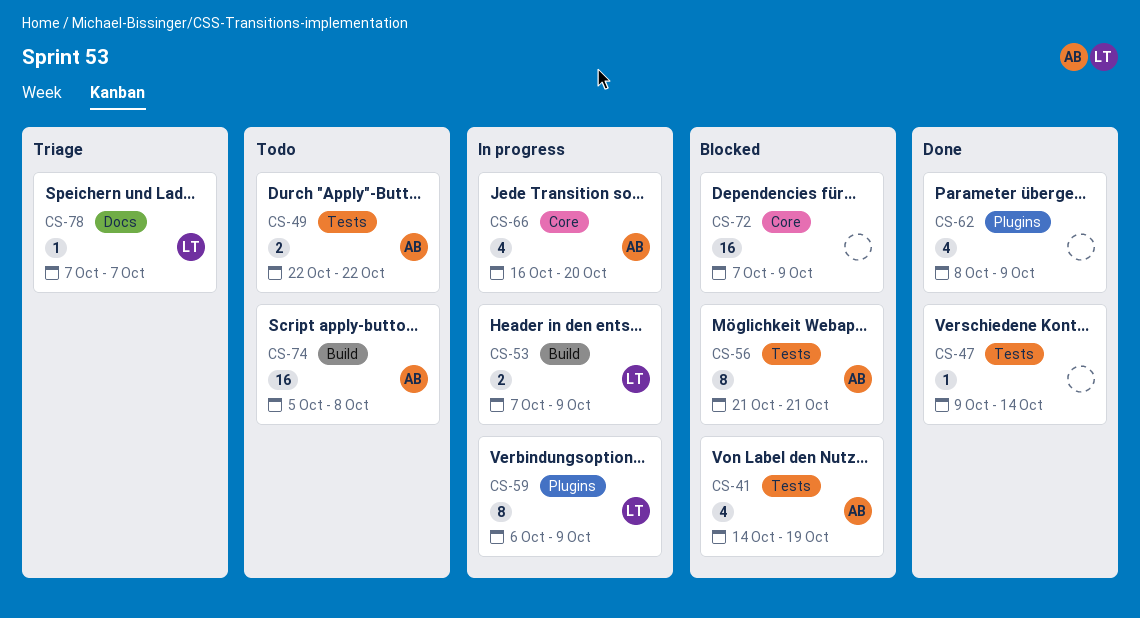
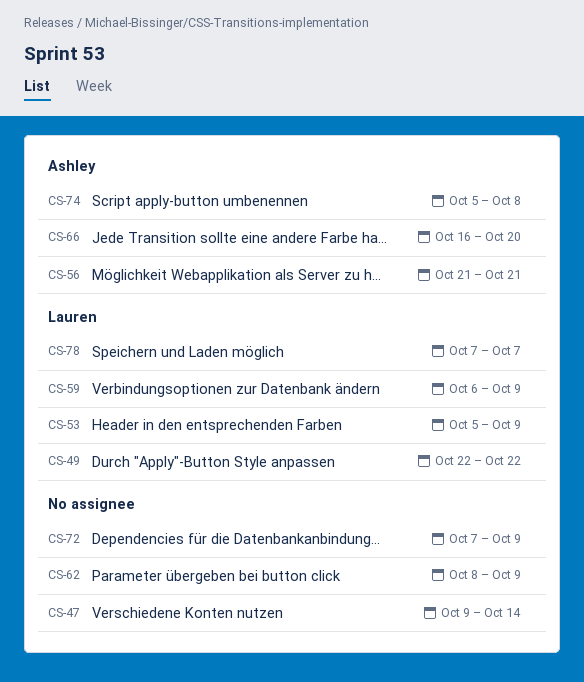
CS-41: present -> none
CS-49, owner: Ashley -> Lauren
CS-53, start: Oct 7 -> Oct 5

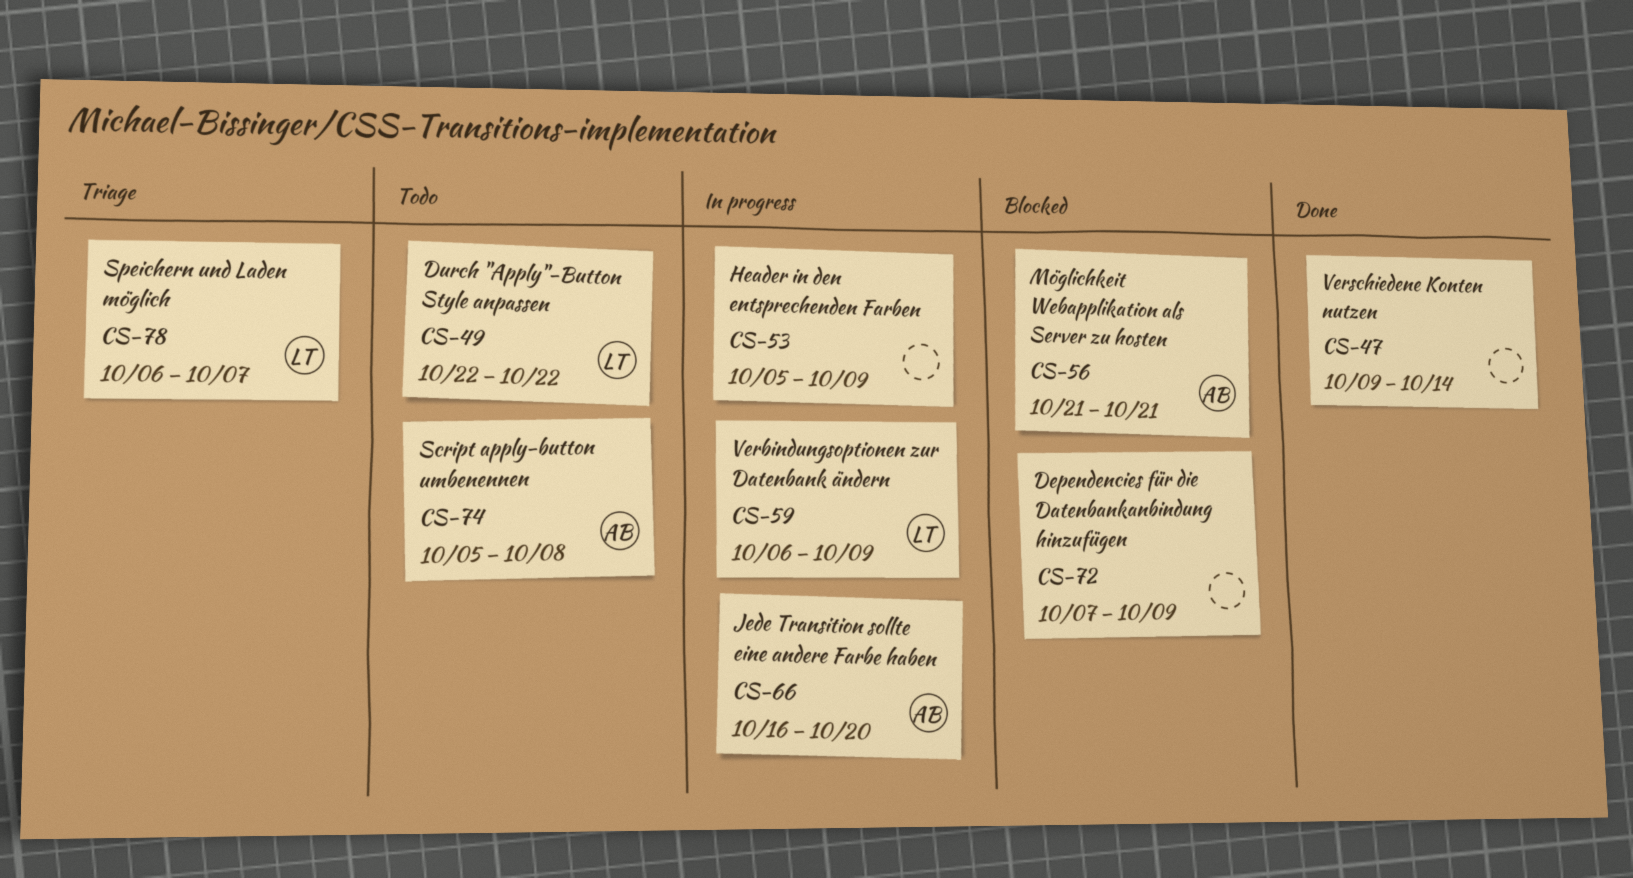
CS-53, owner: Lauren -> none
CS-62: present -> none
CS-78, start: Oct 7 -> Oct 6

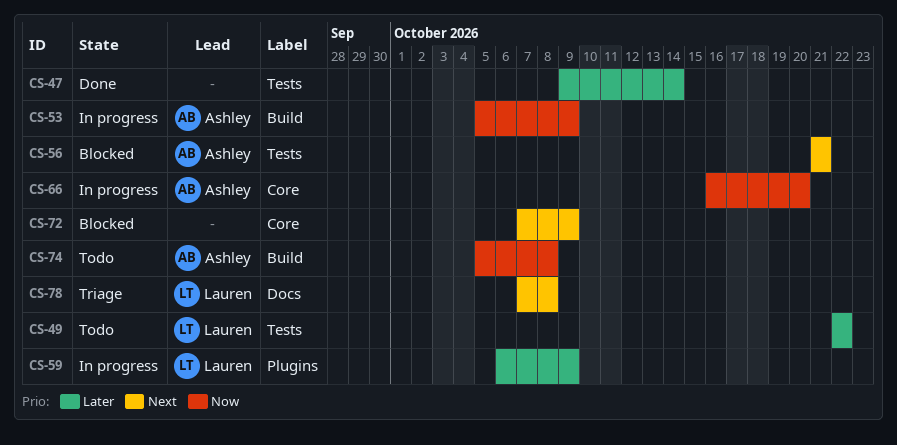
CS-53, owner: none -> Ashley
CS-78, start: Oct 6 -> Oct 7
CS-78, due: Oct 7 -> Oct 8

